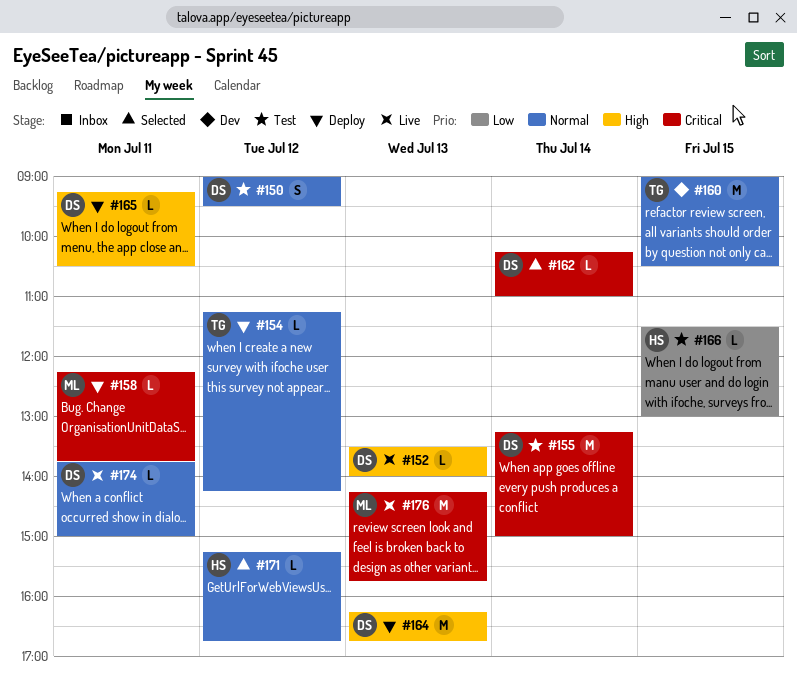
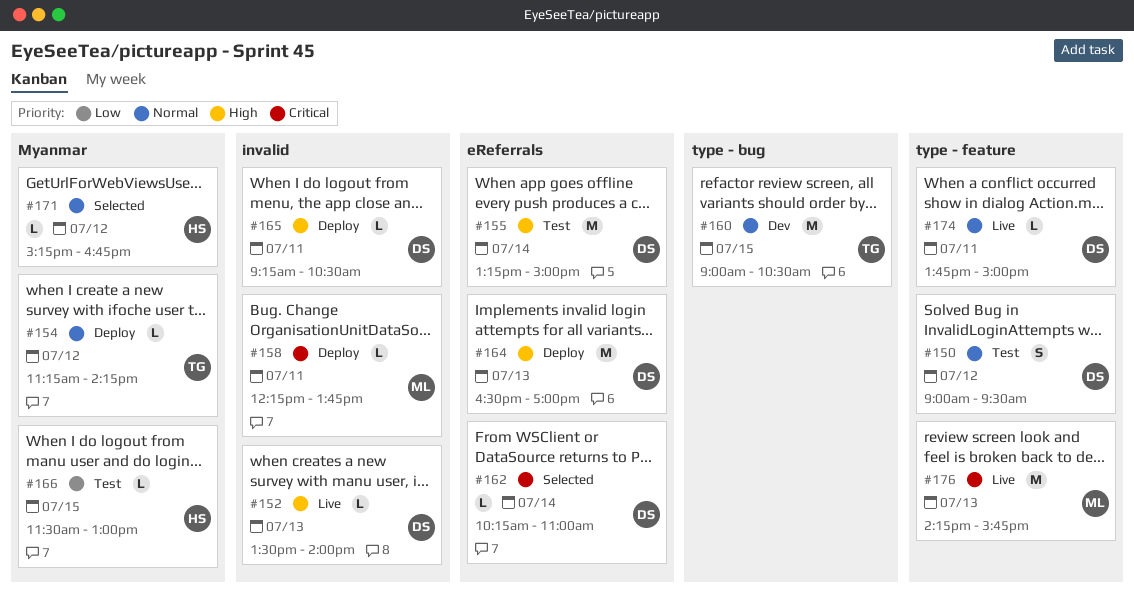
#155, priority: Critical -> High
#164, begins: 16:15 -> 16:30
#164, ends: 16:45 -> 17:00

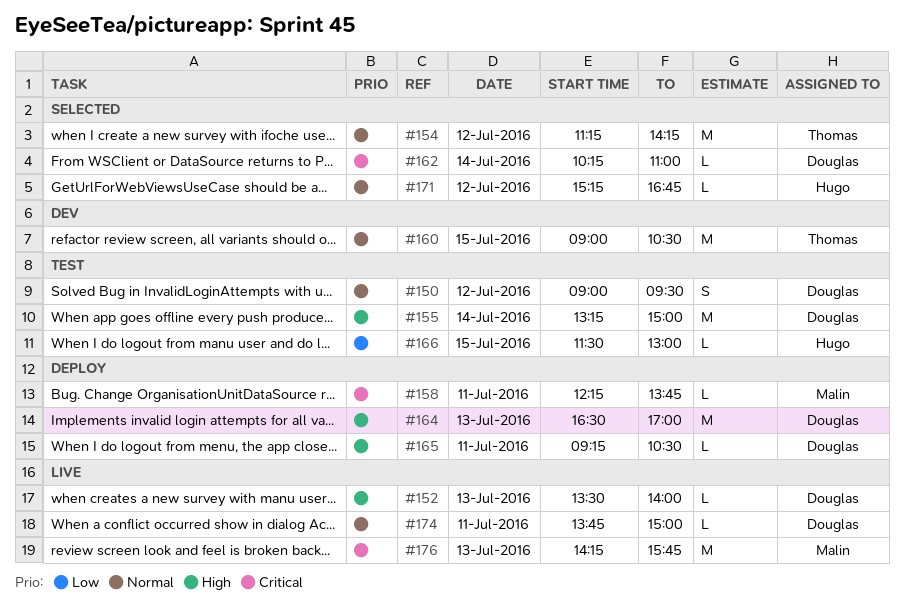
#154, status: Deploy -> Selected
#154, estimate: L -> M

